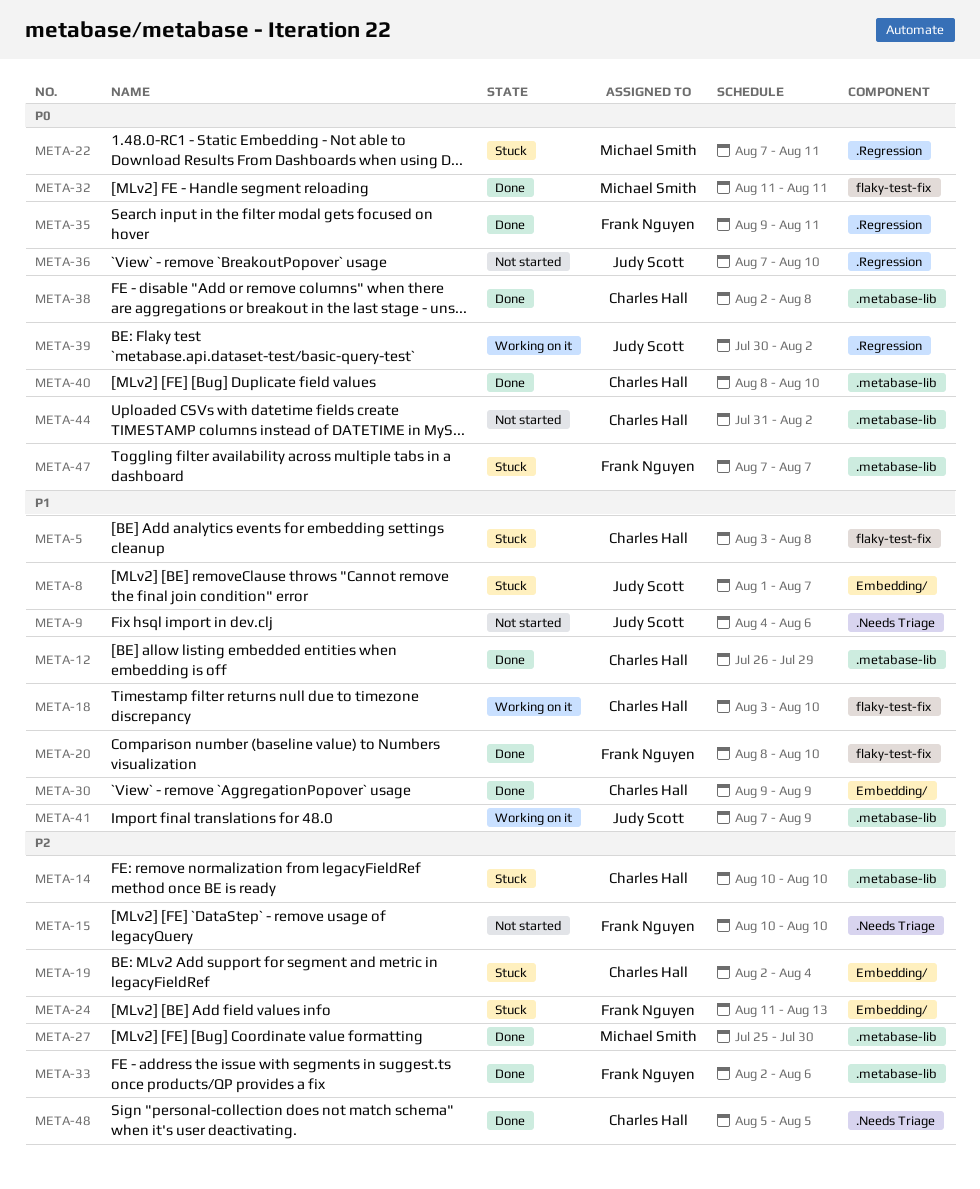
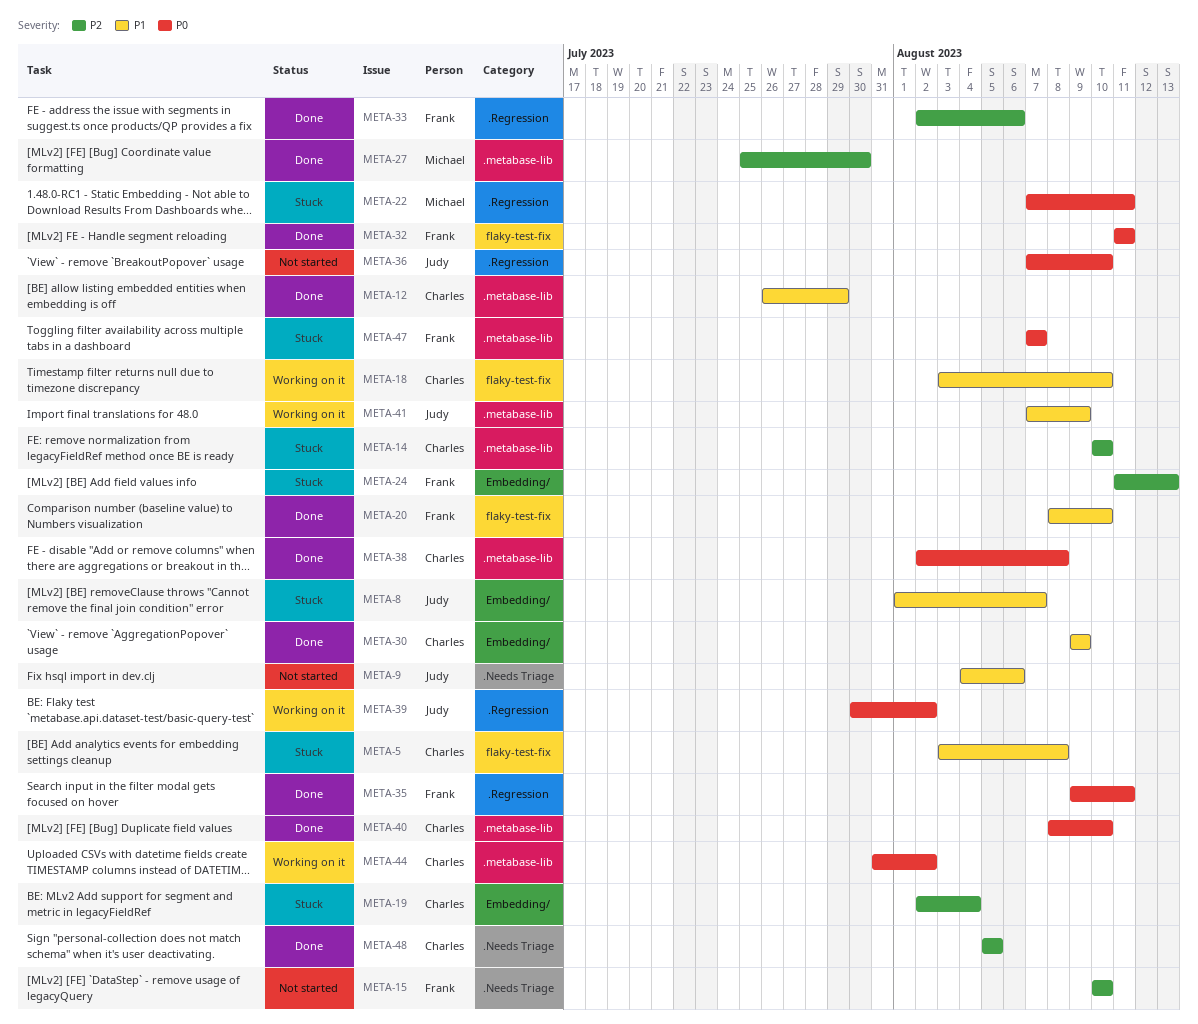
META-32, owner: Michael Smith -> Frank Nguyen
META-33, label: .metabase-lib -> .Regression
META-44, status: Not started -> Working on it

